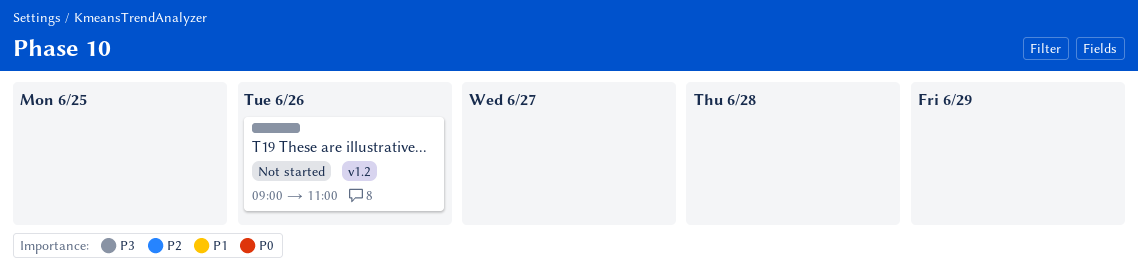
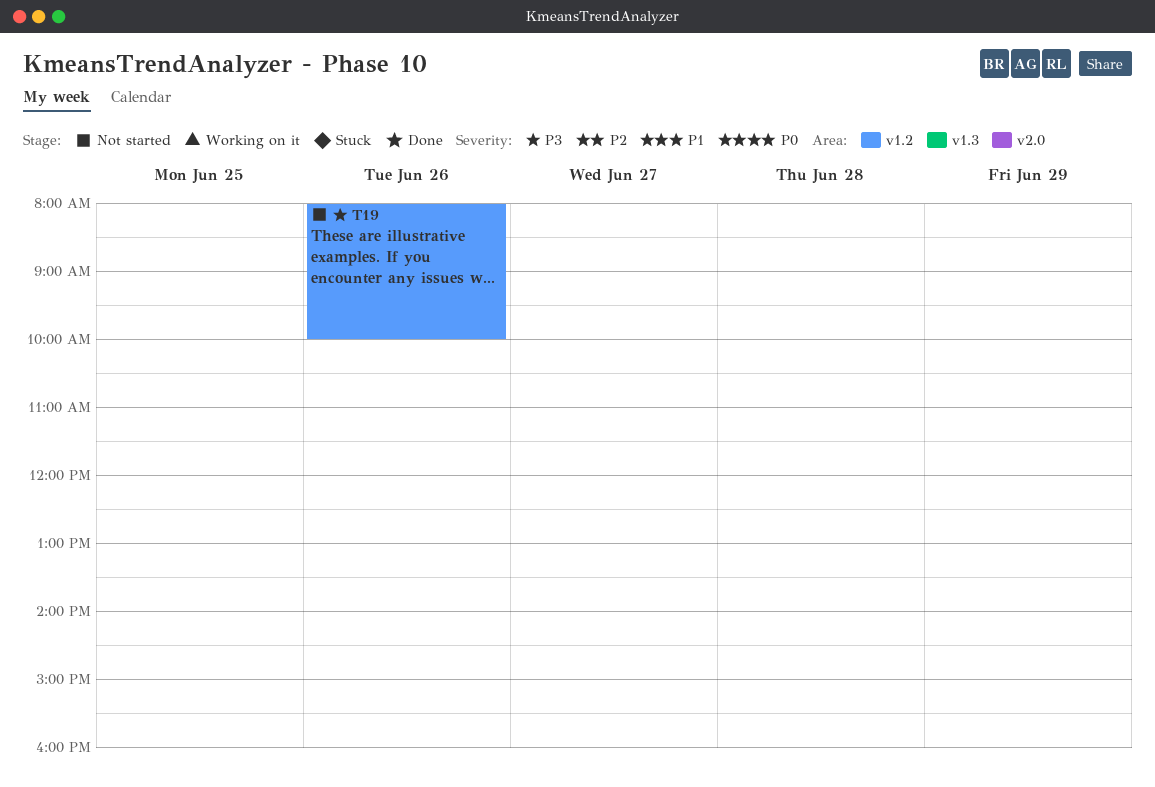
T19, begins: 09:00 -> 08:00
T19, ends: 11:00 -> 10:00

